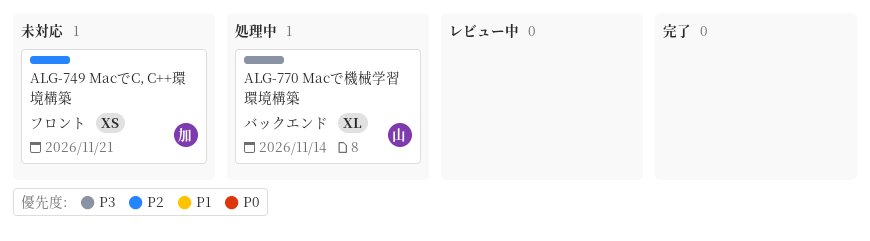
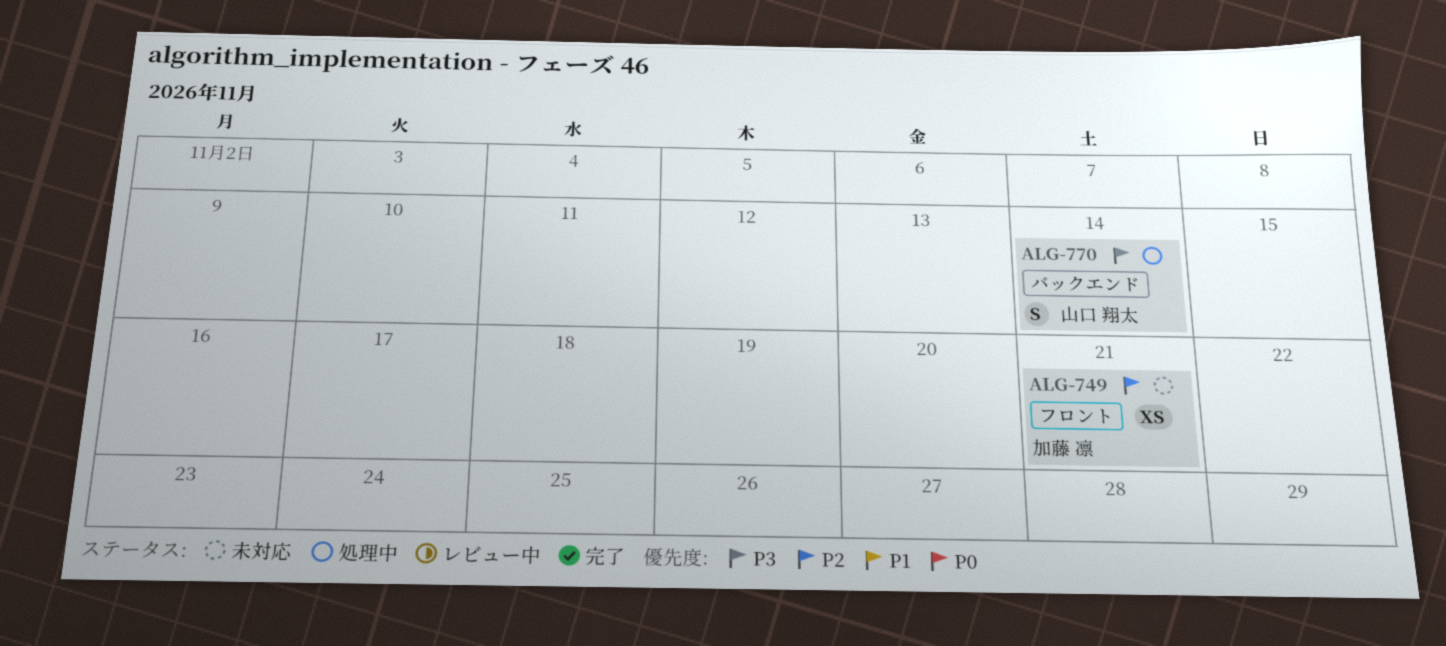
ALG-770, estimate: XL -> S

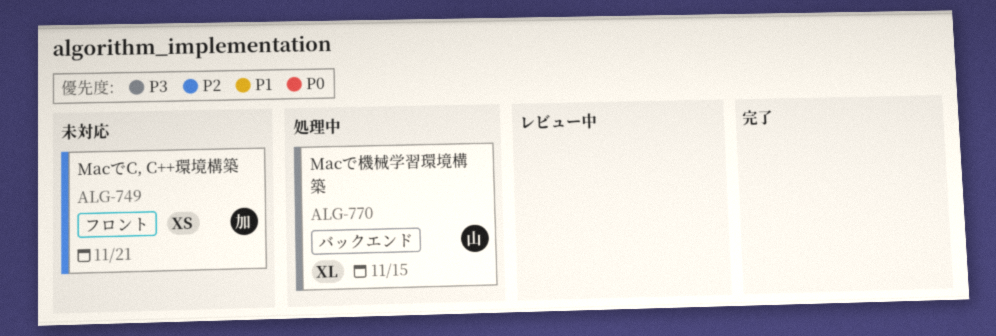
ALG-770, estimate: S -> XL
ALG-770, due: Nov 14 -> Nov 15

